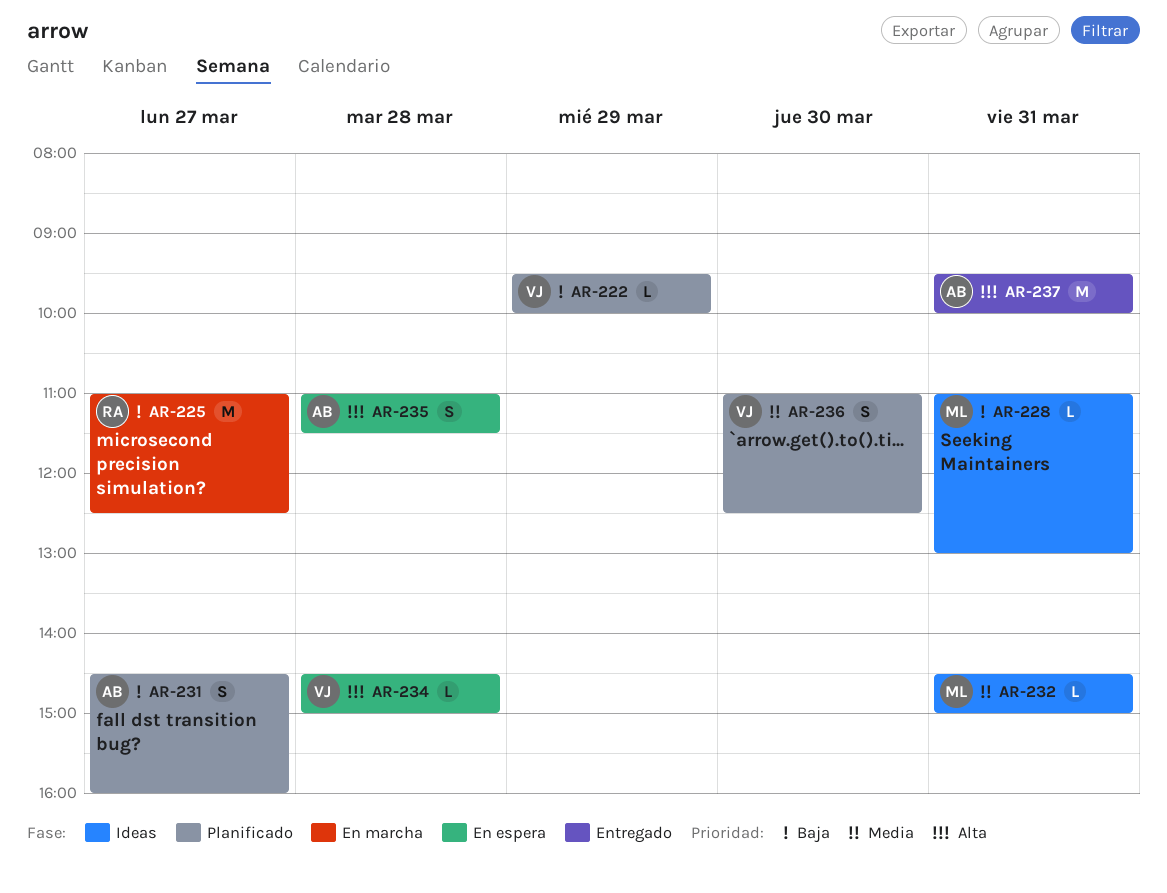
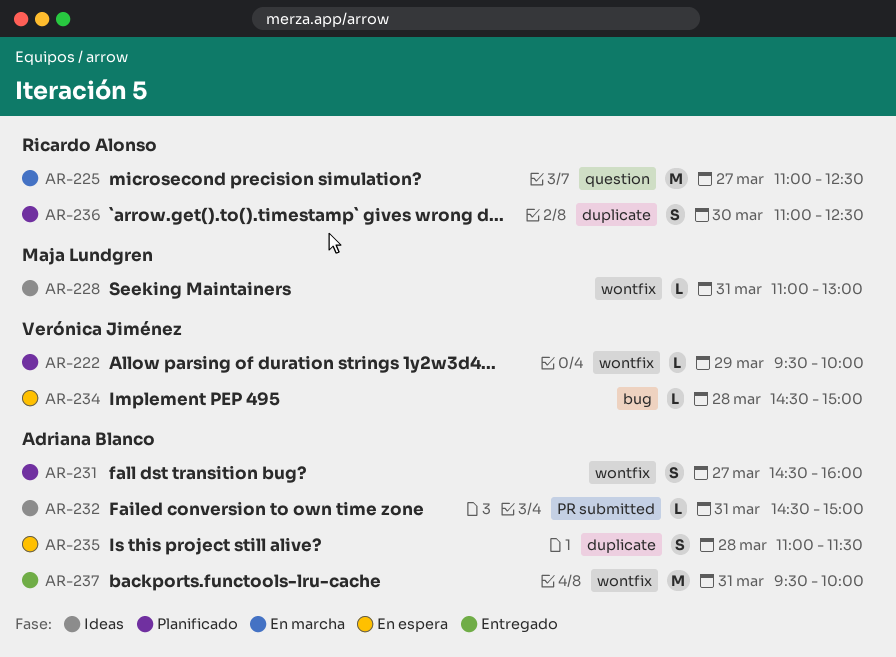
AR-232, owner: Maja Lundgren -> Adriana Blanco
AR-236, owner: Verónica Jiménez -> Ricardo Alonso

